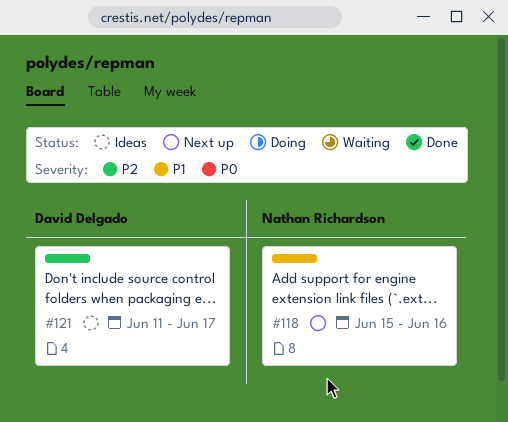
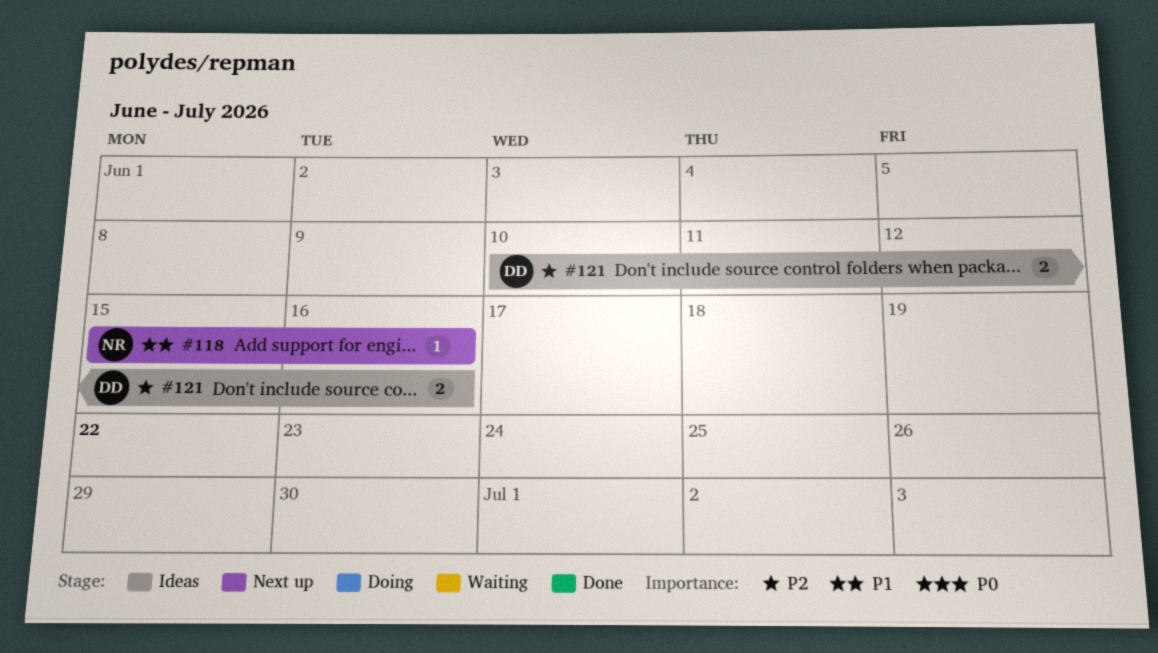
#121, start: Jun 11 -> Jun 10
#121, due: Jun 17 -> Jun 16

